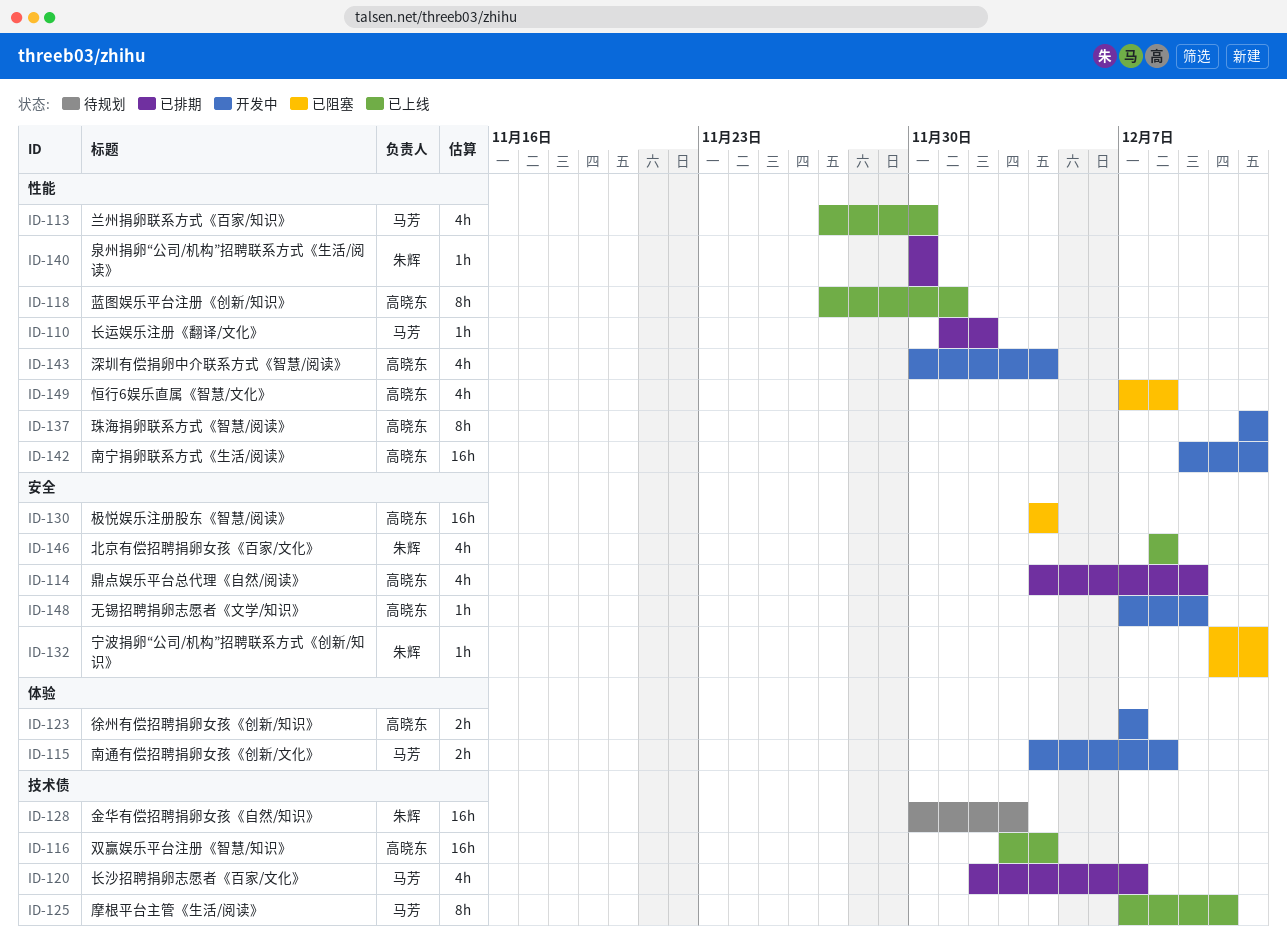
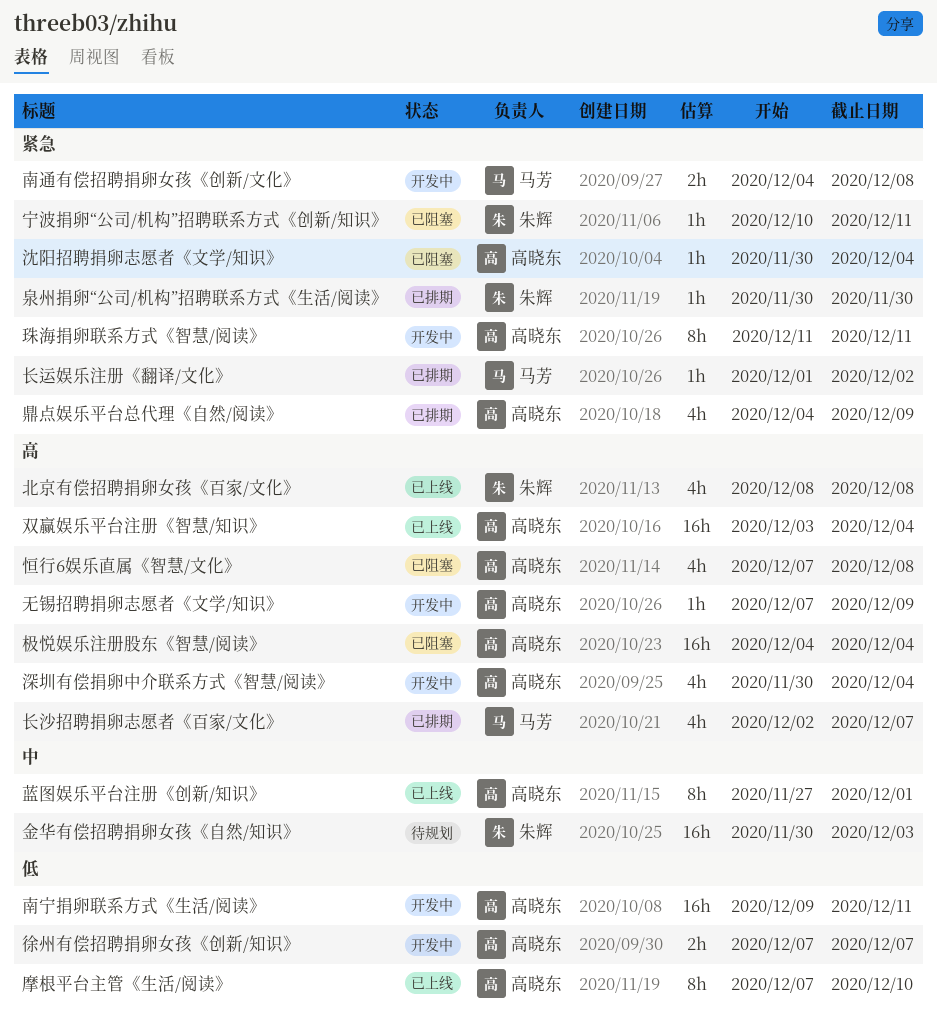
兰州捐卵联系方式《百家/知识》: present -> none
摩根平台主管《生活/阅读》, owner: 马芳 -> 高晓东
沈阳招聘捐卵志愿者《文学/知识》: none -> present

